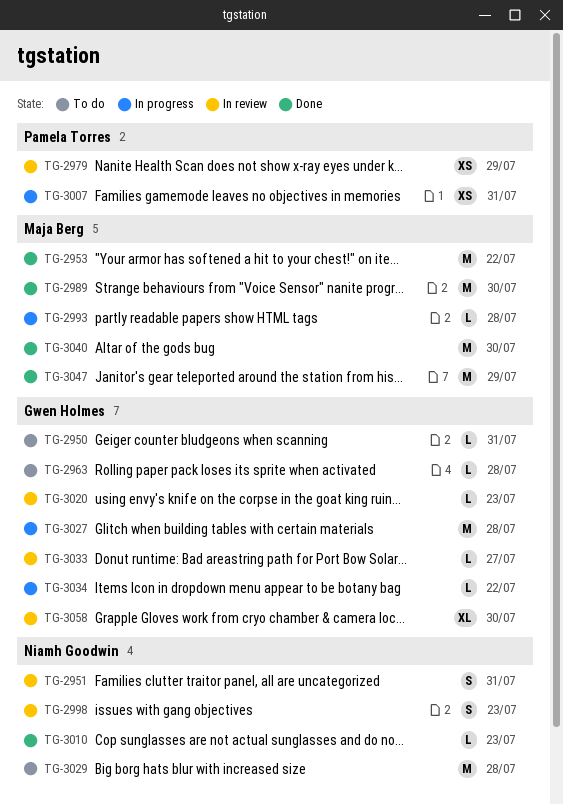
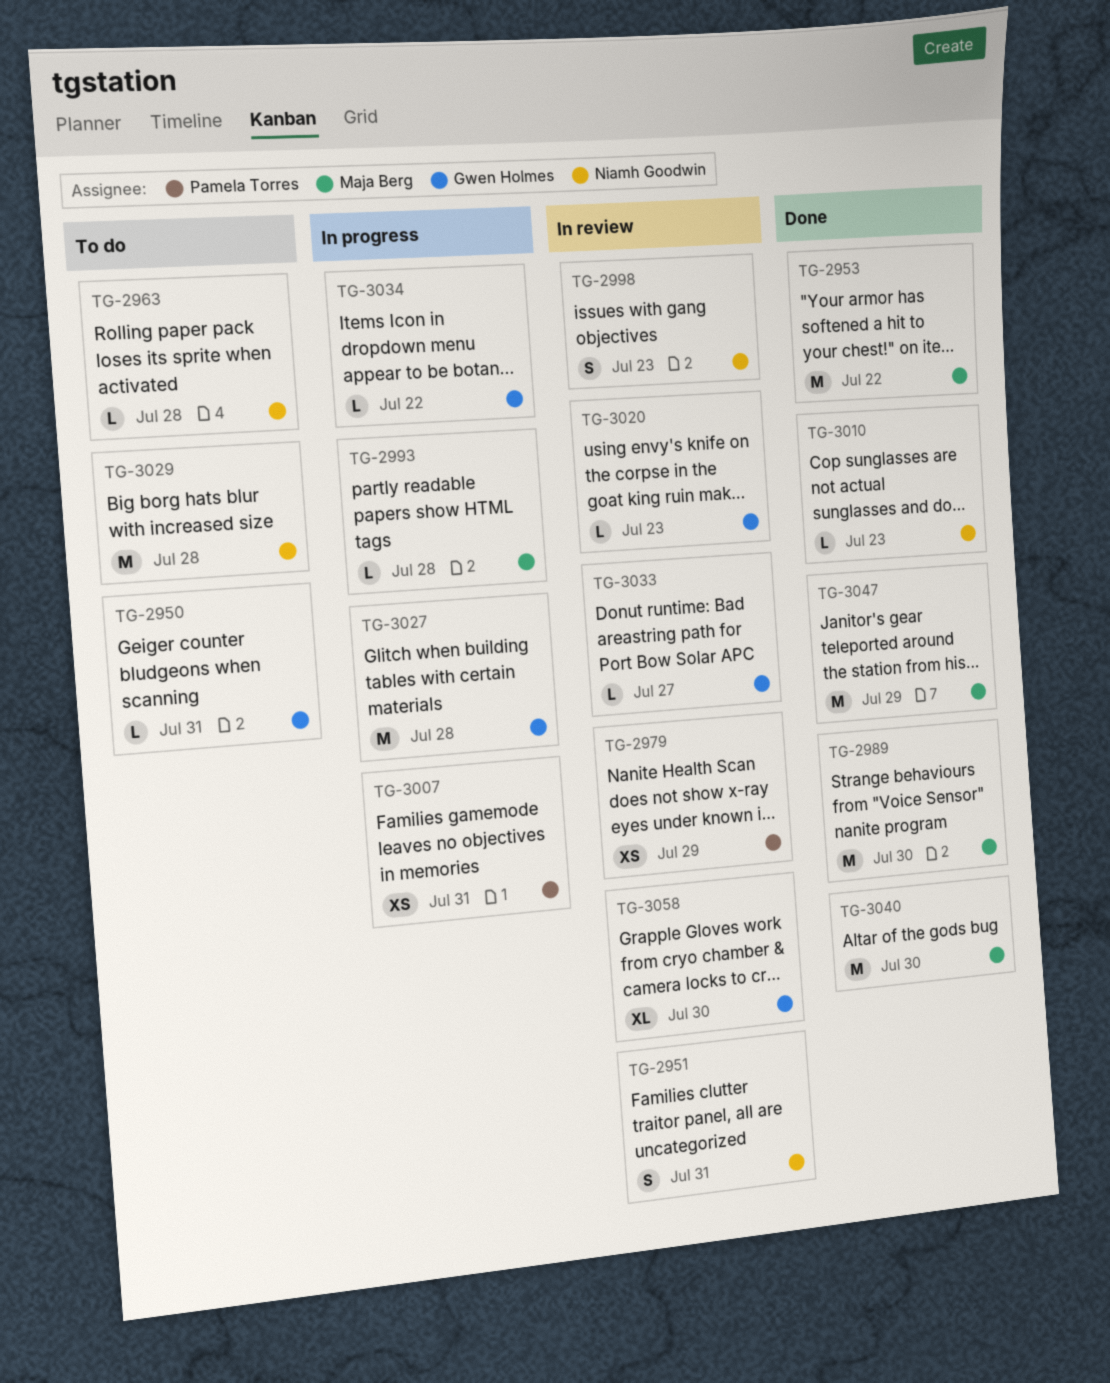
TG-2963, owner: Gwen Holmes -> Niamh Goodwin

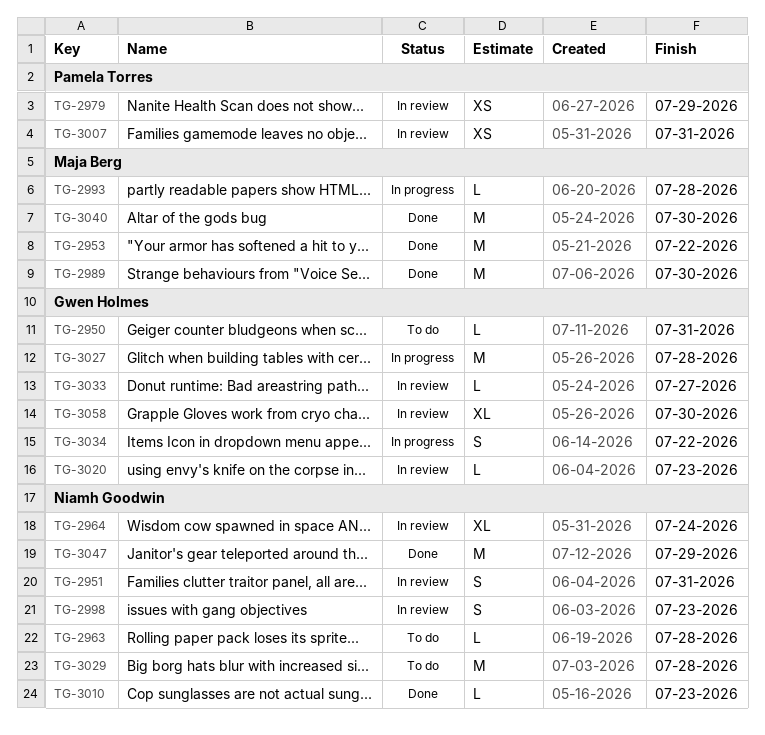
TG-2964: none -> present
TG-3007, status: In progress -> In review
TG-3034, estimate: L -> S
TG-3047, owner: Maja Berg -> Niamh Goodwin

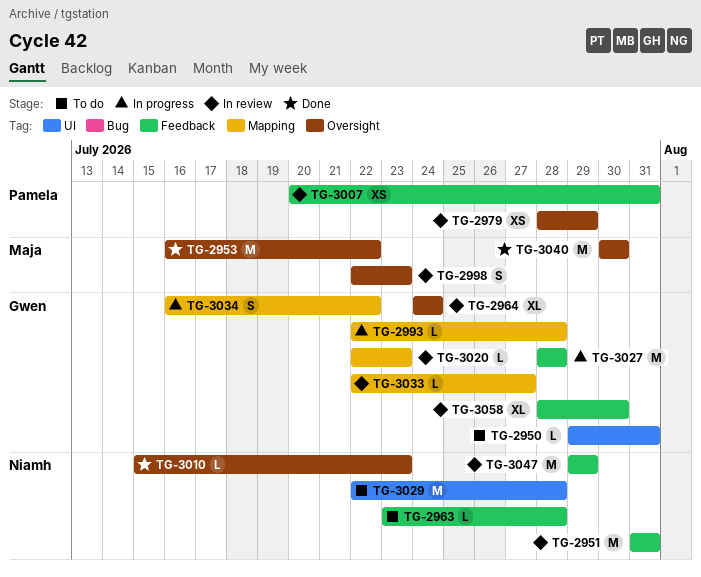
TG-2951, estimate: S -> M
TG-2964, owner: Niamh Goodwin -> Gwen Holmes
TG-2989: present -> none
TG-2993, owner: Maja Berg -> Gwen Holmes
TG-2998, owner: Niamh Goodwin -> Maja Berg
TG-3047, status: Done -> In review

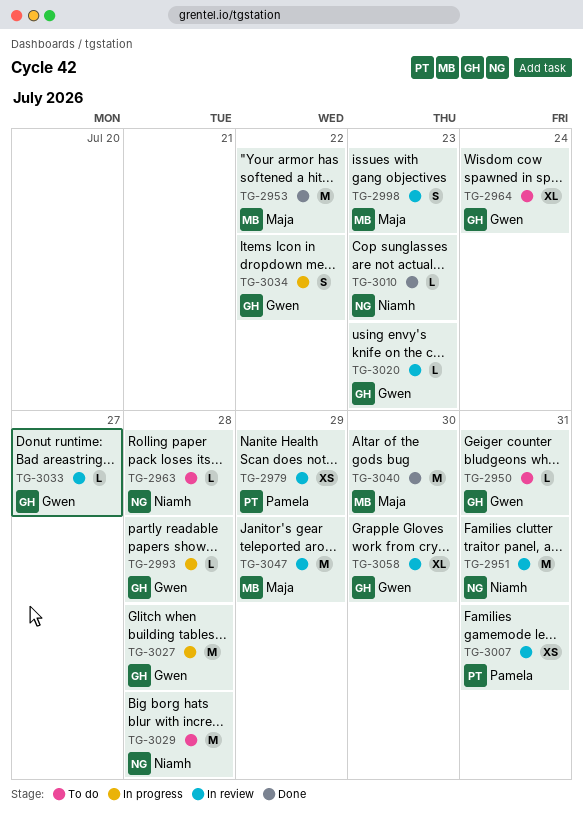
TG-2964, status: In review -> To do
TG-3047, owner: Niamh -> Maja

